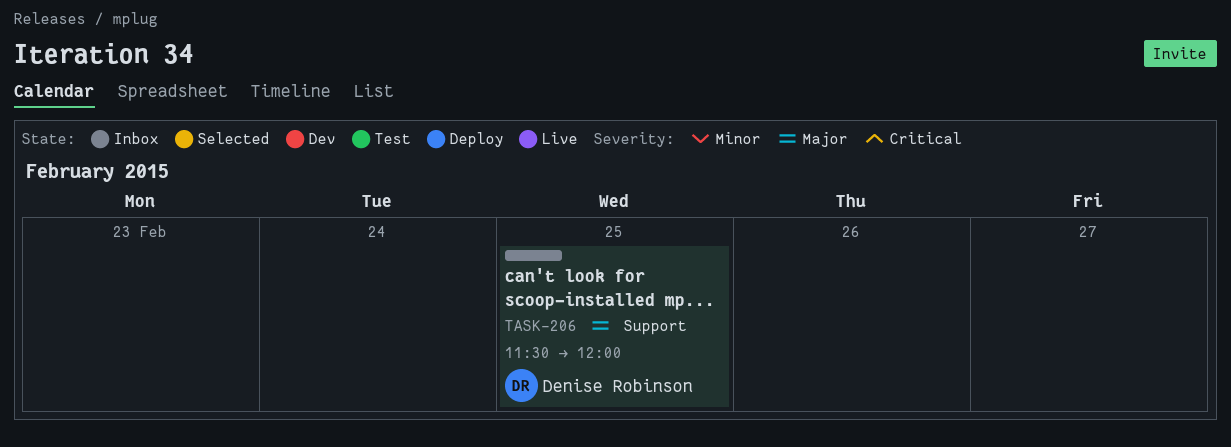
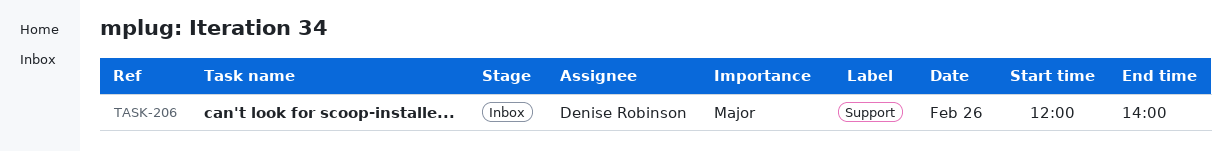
TASK-206, day: Feb 25 -> Feb 26
TASK-206, begins: 11:30 -> 12:00
TASK-206, ends: 12:00 -> 14:00

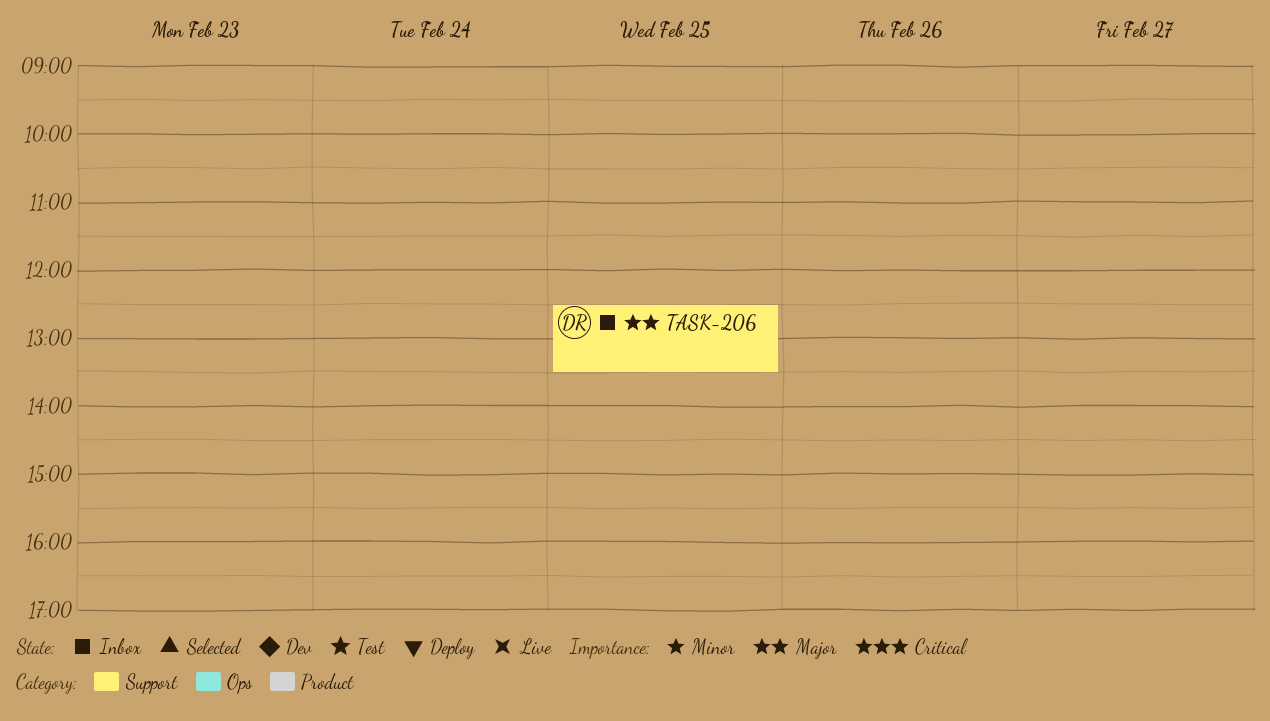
TASK-206, day: Feb 26 -> Feb 25
TASK-206, begins: 12:00 -> 12:30
TASK-206, ends: 14:00 -> 13:30

